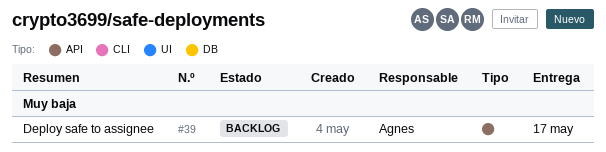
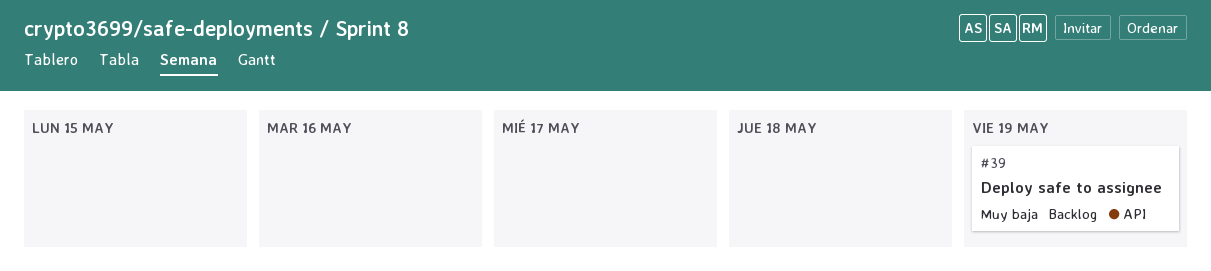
#39, due: May 17 -> May 19

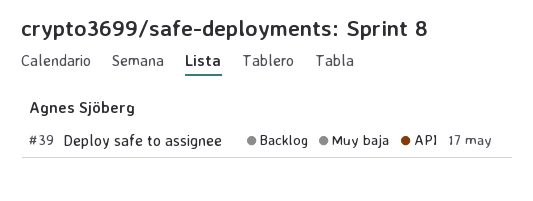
#39, due: May 19 -> May 17

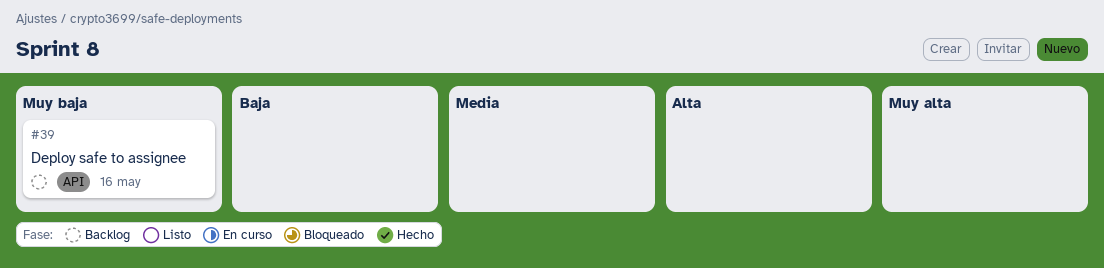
#39, due: May 17 -> May 16

